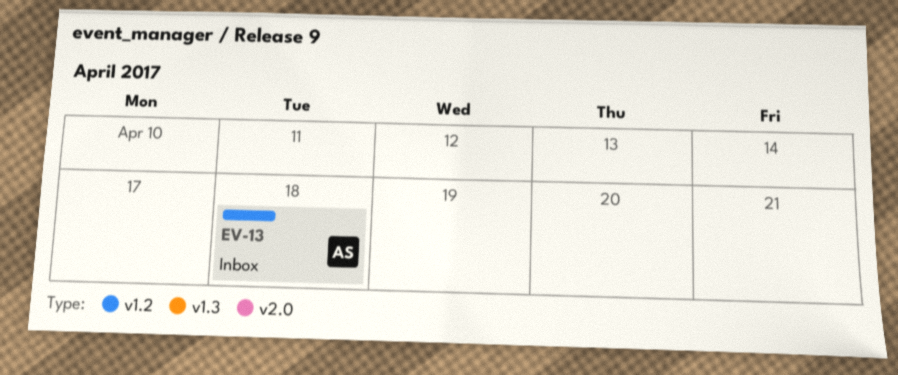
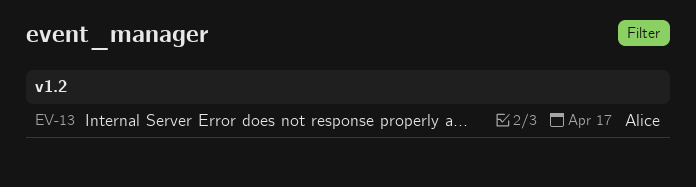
EV-13, due: Apr 18 -> Apr 17

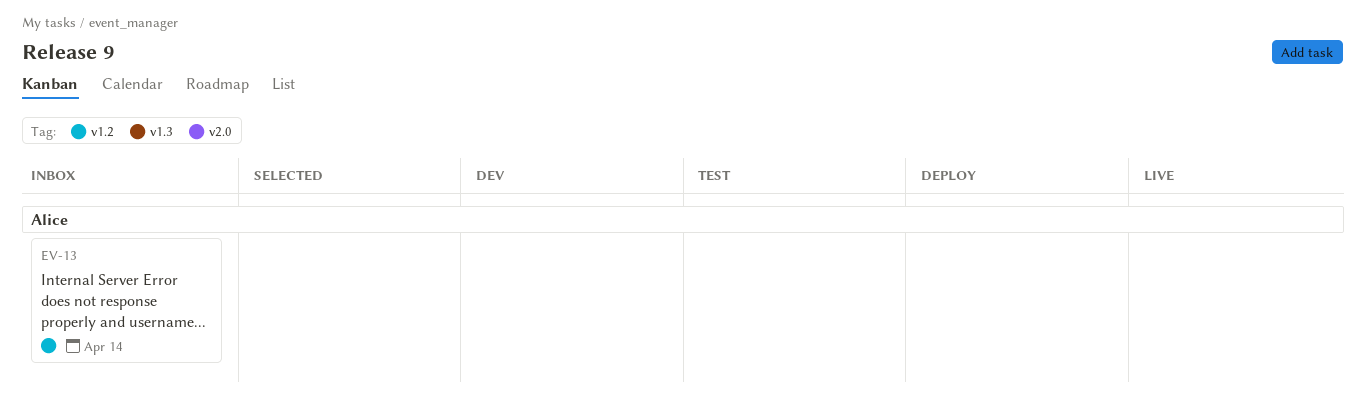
EV-13, due: Apr 17 -> Apr 14

